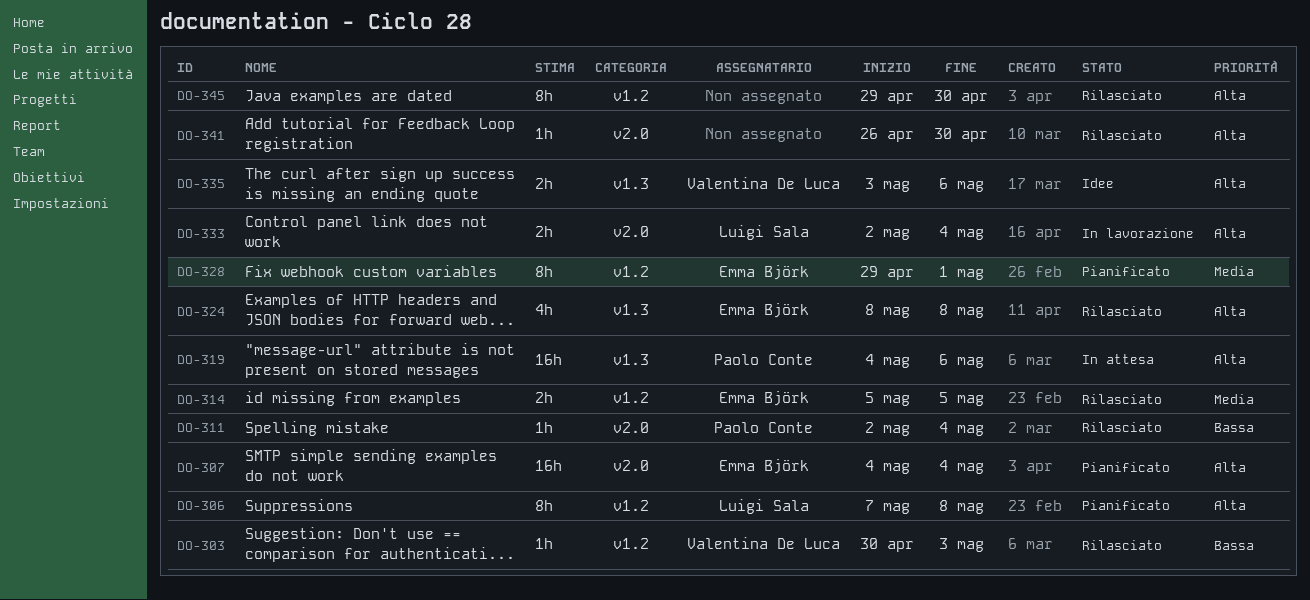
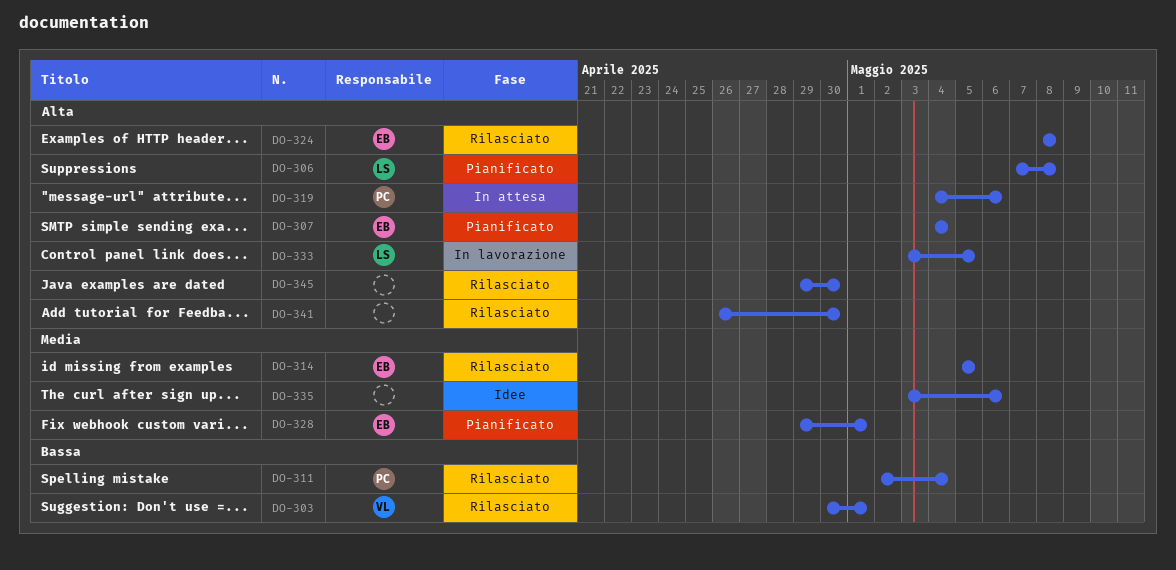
DO-303, due: May 3 -> May 1
DO-333, start: May 2 -> May 3
DO-333, due: May 4 -> May 5
DO-335, owner: Valentina De Luca -> none
DO-335, priority: Alta -> Media

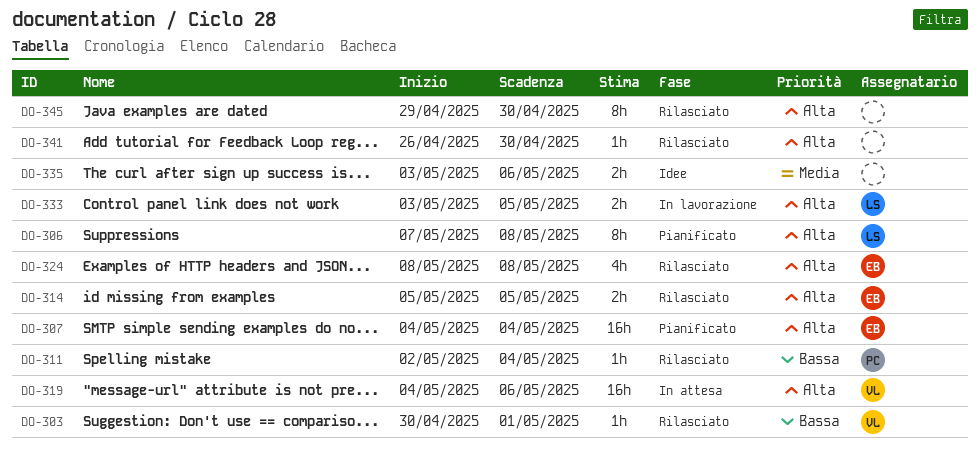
DO-314, priority: Media -> Alta
DO-319, owner: PC -> VL
DO-328: present -> none

